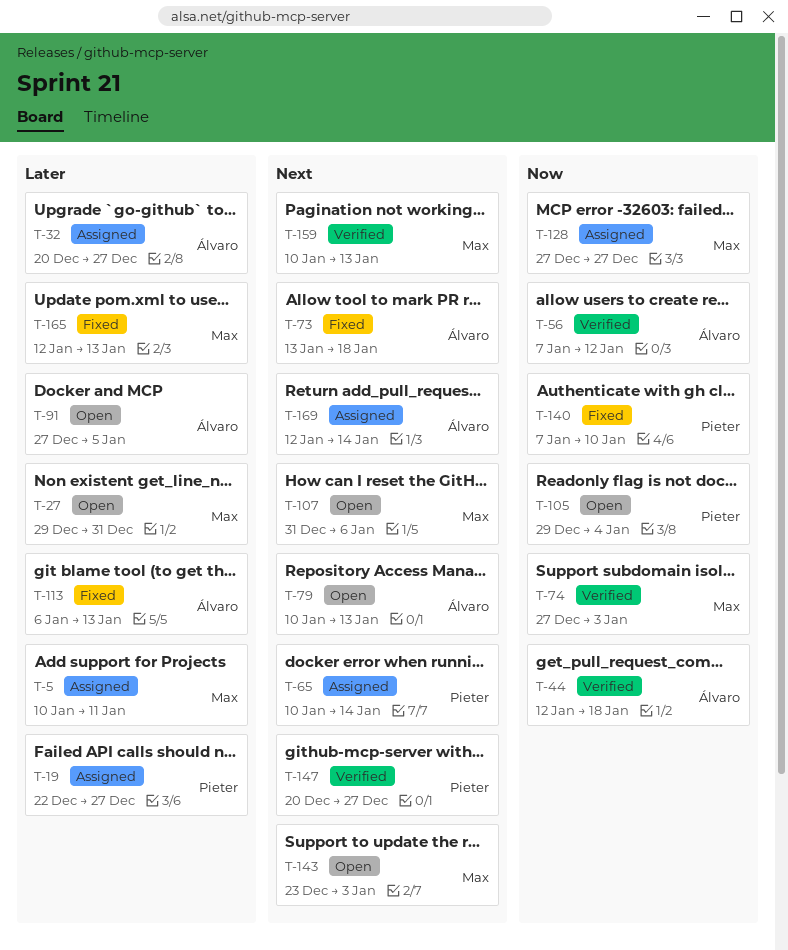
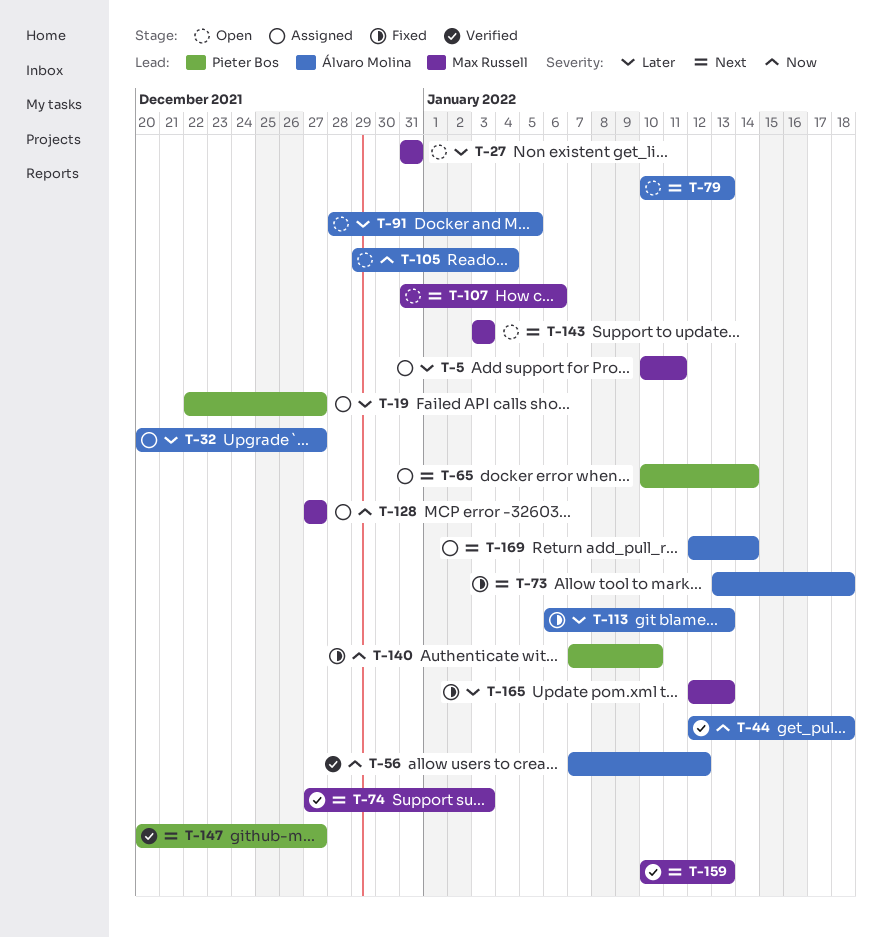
T-27, start: Dec 29 -> Dec 31
T-74, priority: Now -> Next
T-91, start: Dec 27 -> Dec 28
T-105, owner: Pieter Bos -> Álvaro Molina
T-143, start: Dec 23 -> Jan 3

